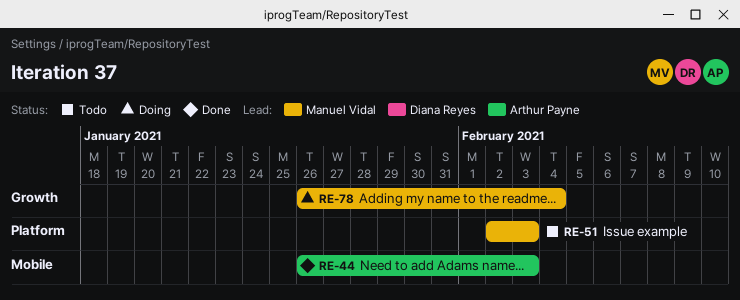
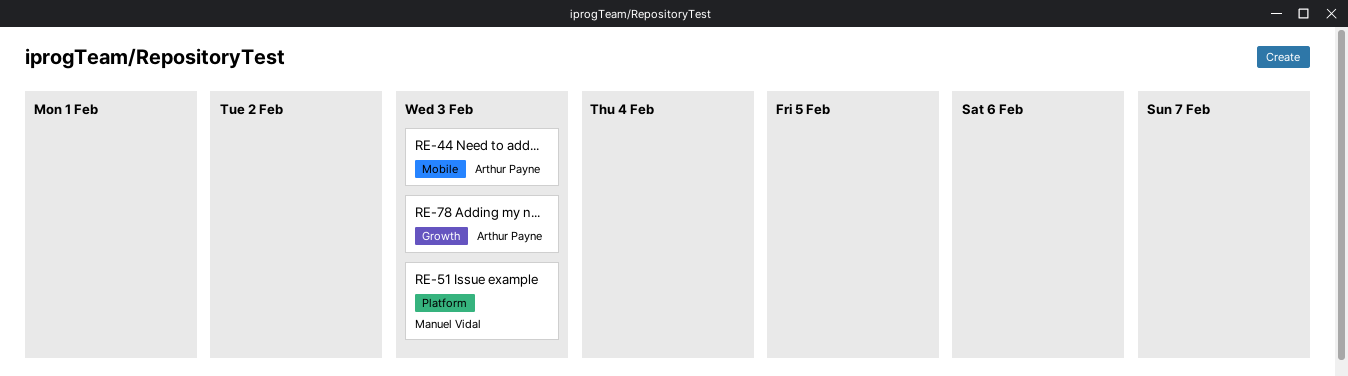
RE-78, owner: Manuel Vidal -> Arthur Payne
RE-78, due: Feb 4 -> Feb 3

